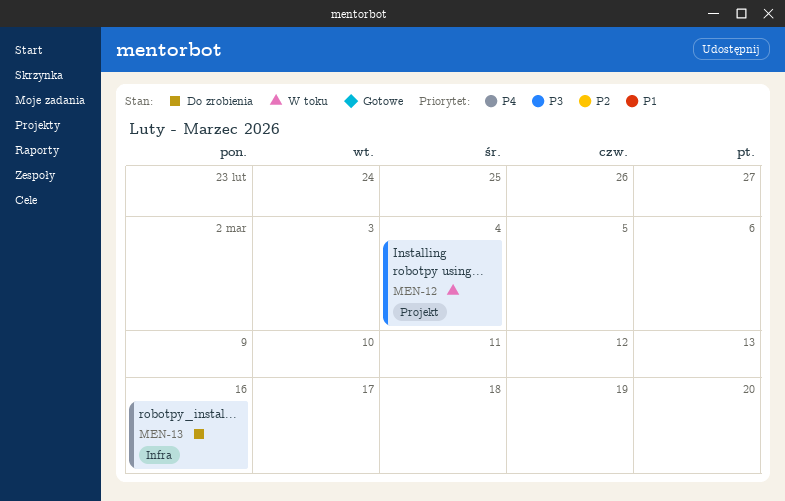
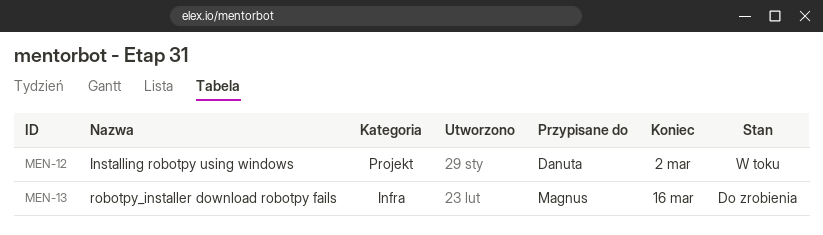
MEN-12, due: Mar 4 -> Mar 2

